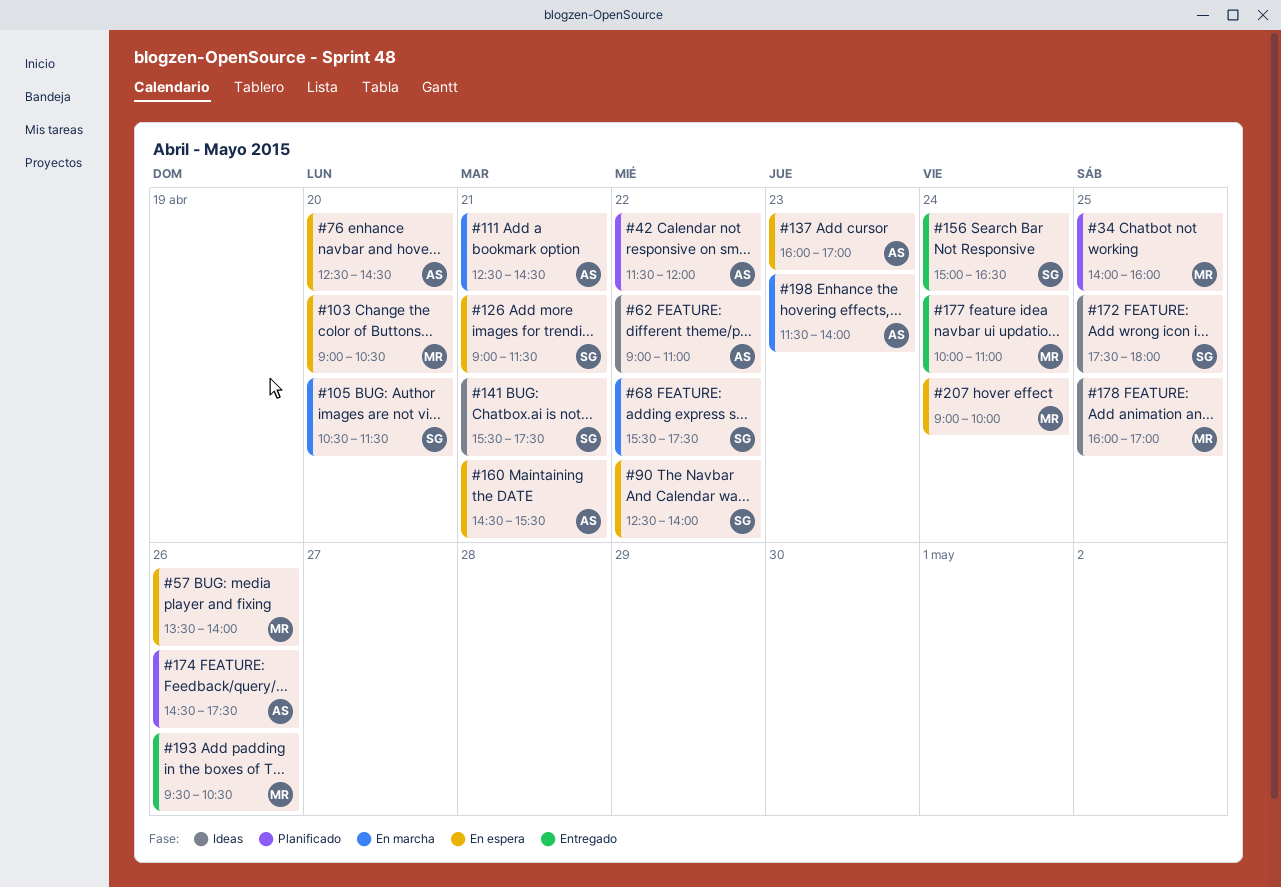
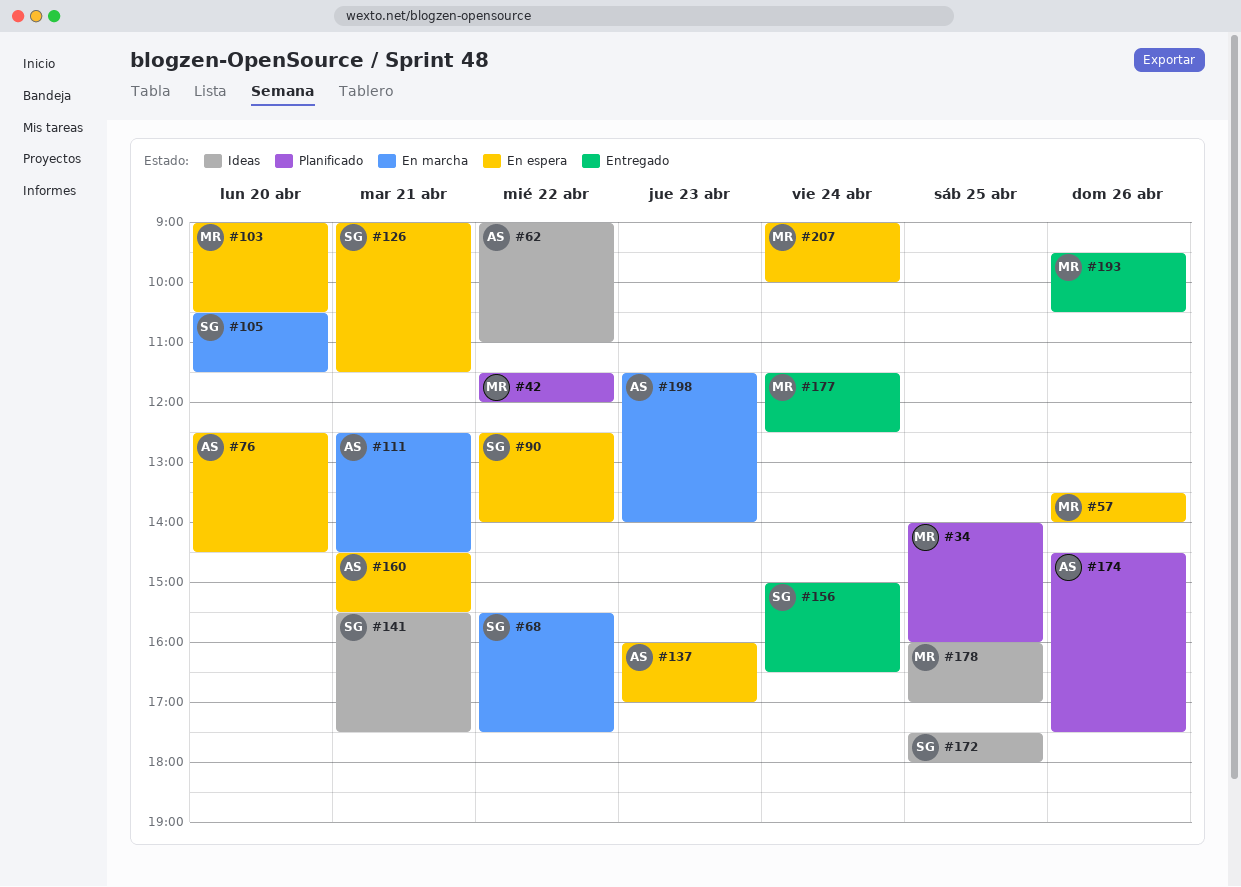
#42, owner: AS -> MR
#177, begins: 10:00 -> 11:30
#177, ends: 11:00 -> 12:30

